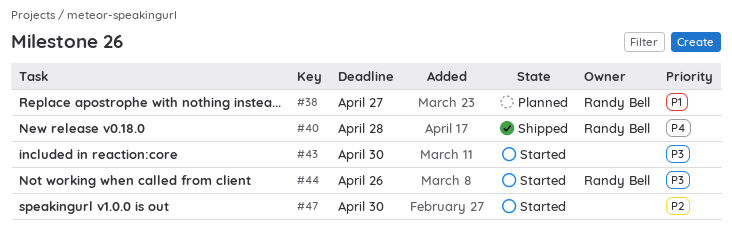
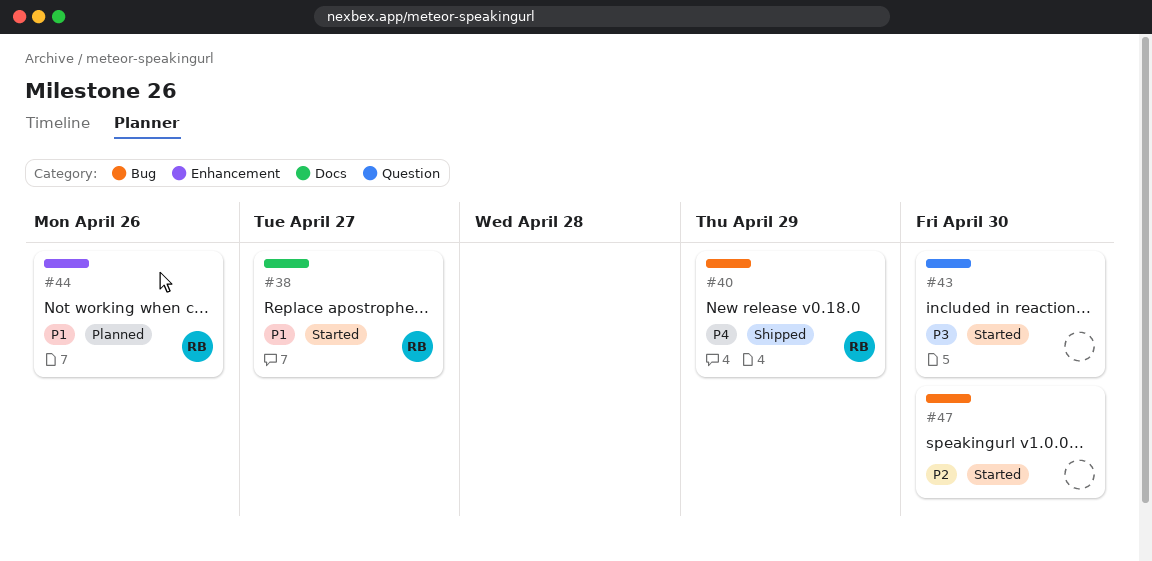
#38, status: Planned -> Started
#40, due: Apr 28 -> Apr 29
#44, status: Started -> Planned
#44, priority: P3 -> P1

